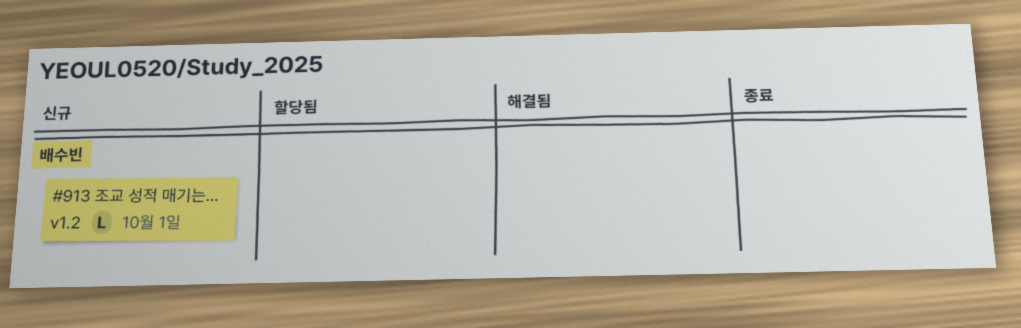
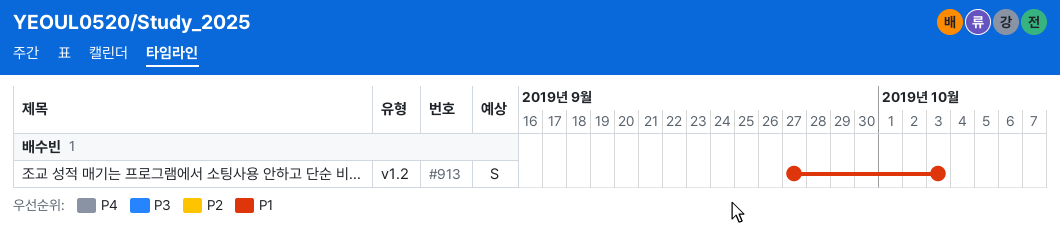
#913, estimate: L -> S
#913, due: Oct 1 -> Oct 3

